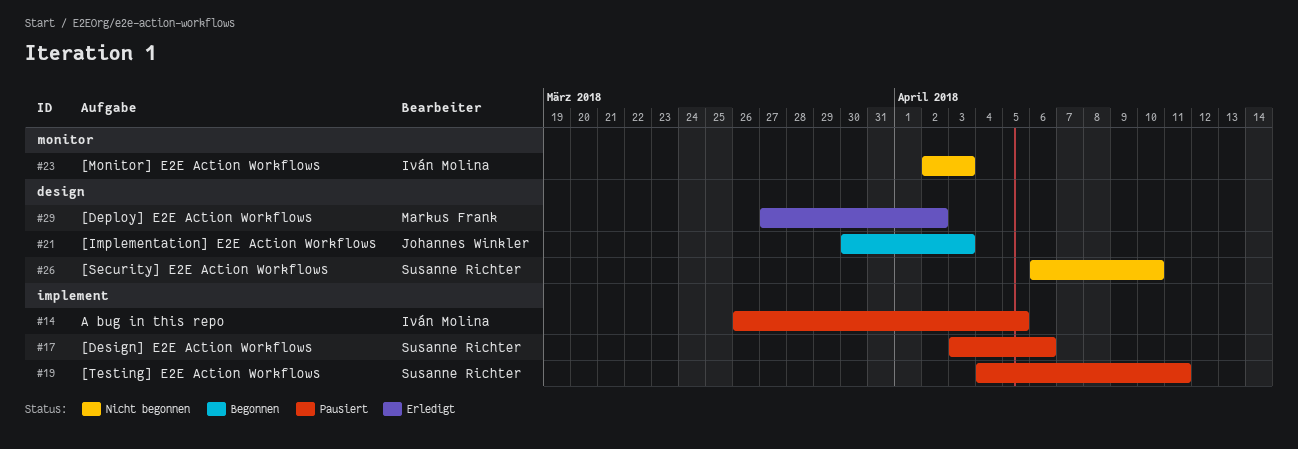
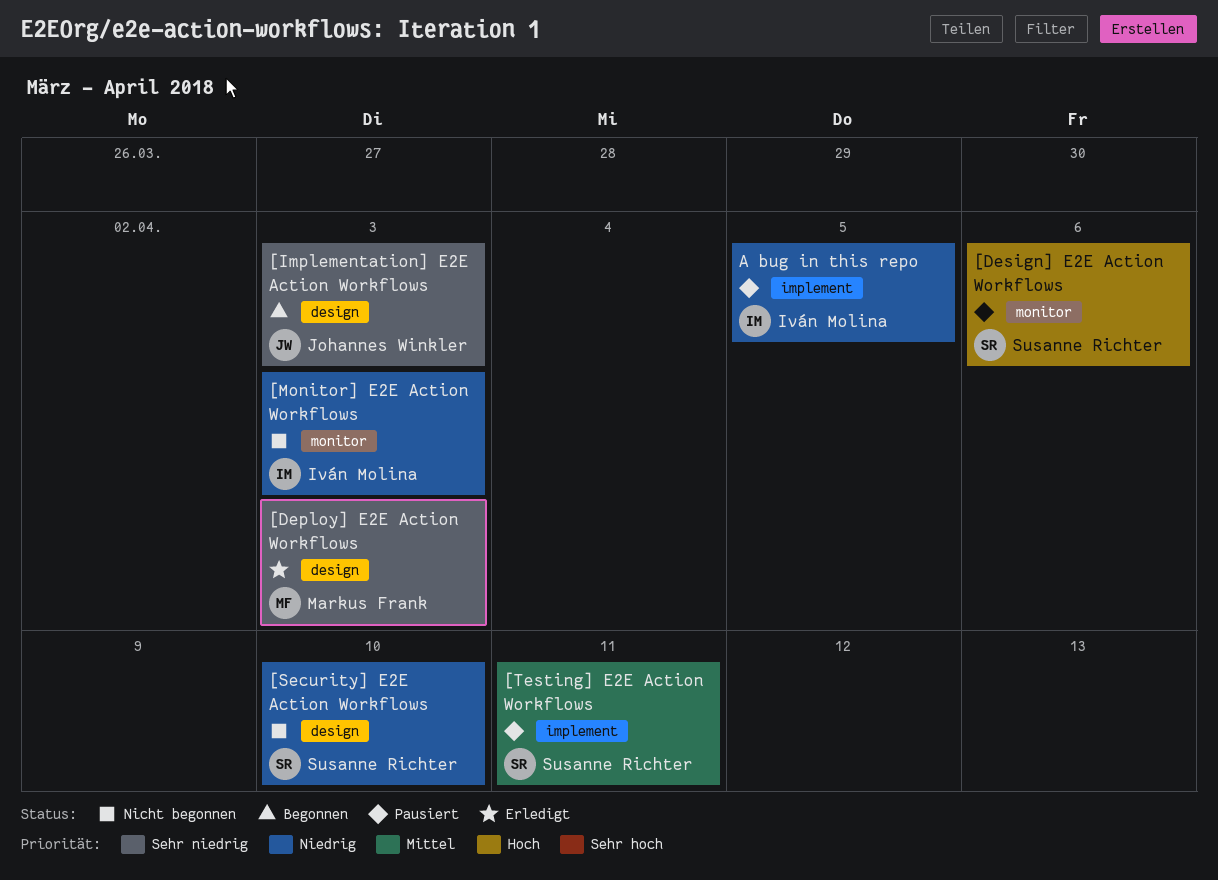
[Deploy] E2E Action Workflows, due: Apr 2 -> Apr 3
[Design] E2E Action Workflows, label: implement -> monitor

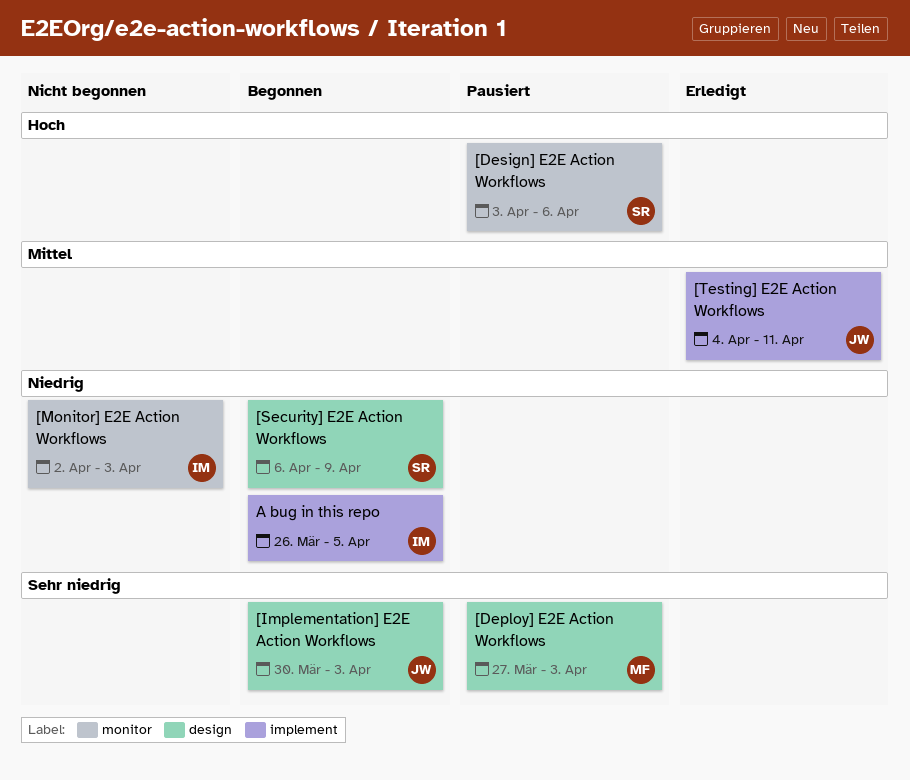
[Deploy] E2E Action Workflows, status: Erledigt -> Pausiert
[Security] E2E Action Workflows, status: Nicht begonnen -> Begonnen
[Security] E2E Action Workflows, due: Apr 10 -> Apr 9
[Testing] E2E Action Workflows, status: Pausiert -> Erledigt
[Testing] E2E Action Workflows, owner: Susanne Richter -> Johannes Winkler
A bug in this repo, status: Pausiert -> Begonnen

